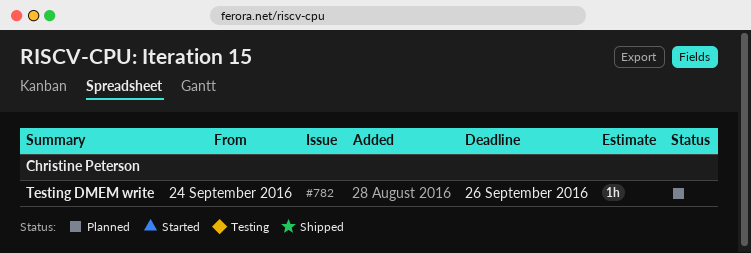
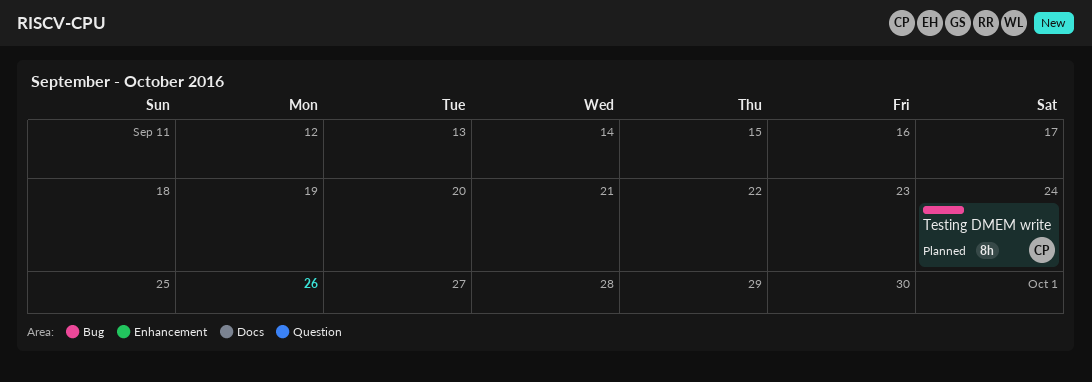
Testing DMEM write, estimate: 1h -> 8h
Testing DMEM write, due: Sep 26 -> Sep 24

